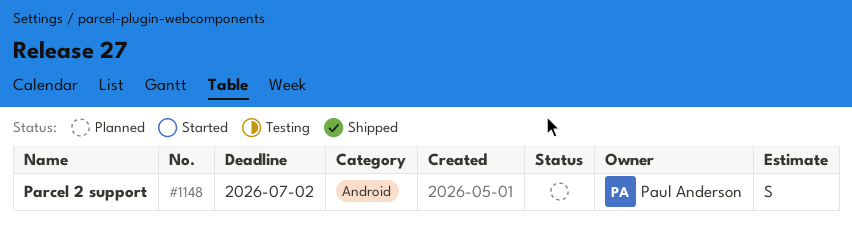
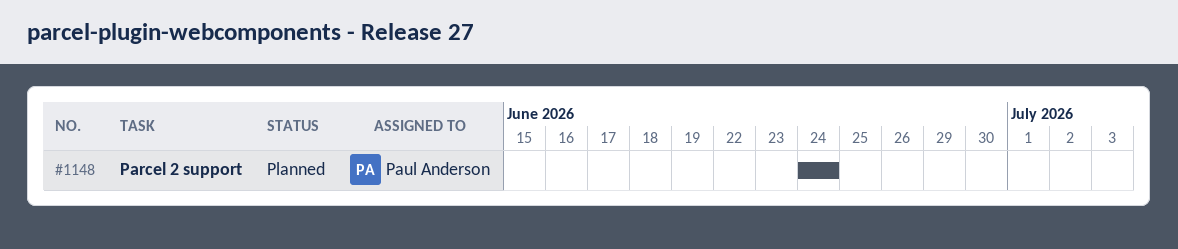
#1148, due: Jul 2 -> Jun 24

